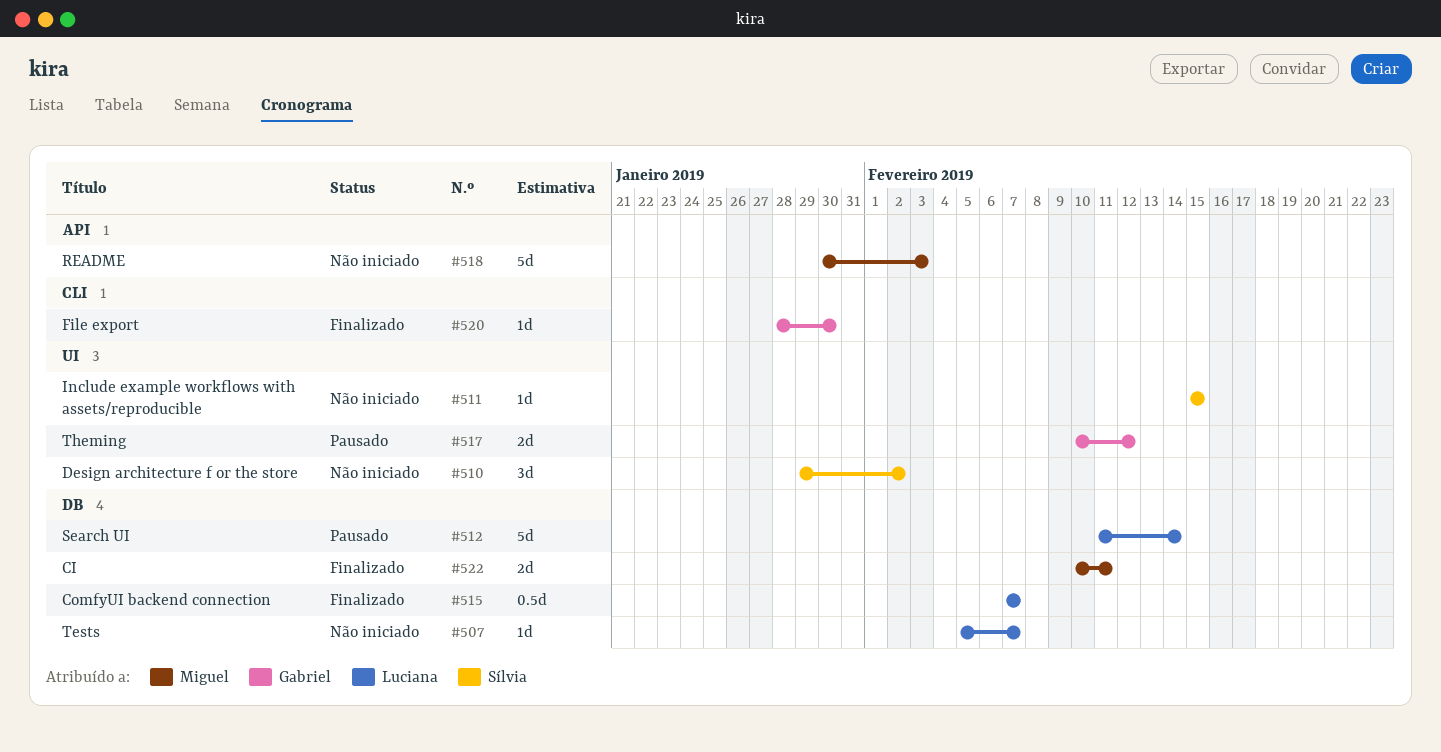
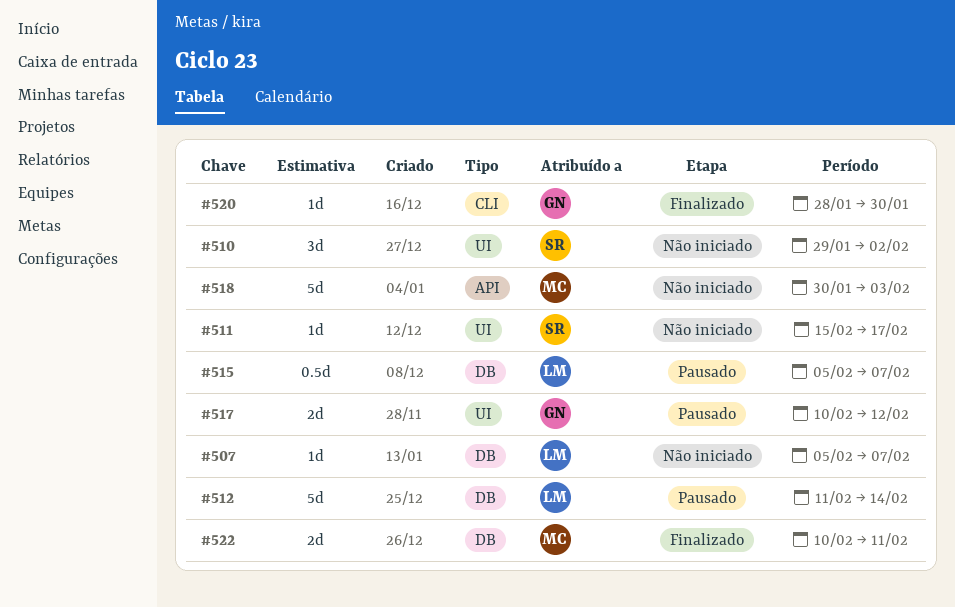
#511, due: Feb 15 -> Feb 17
#515, status: Finalizado -> Pausado
#515, start: Feb 7 -> Feb 5

